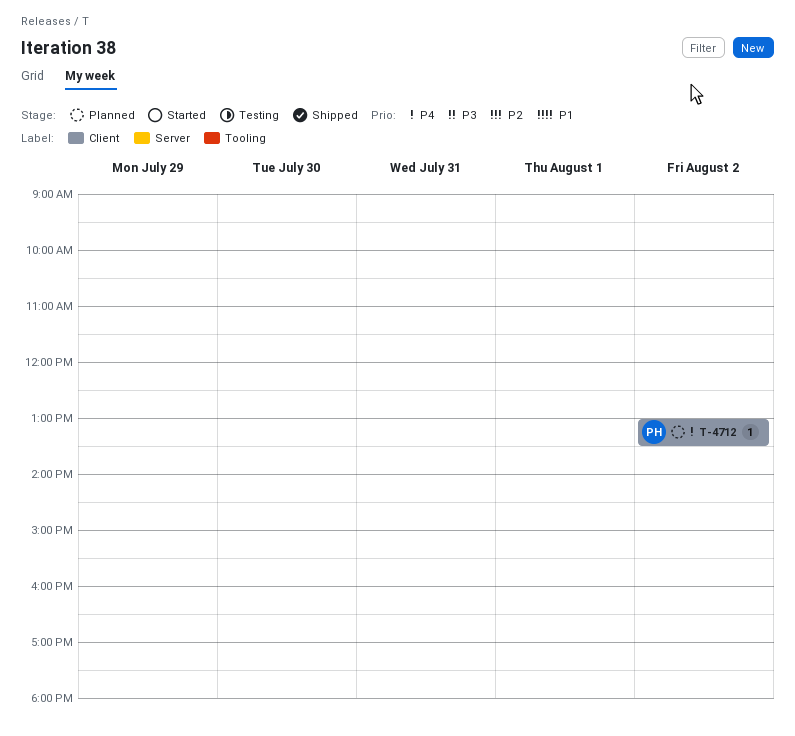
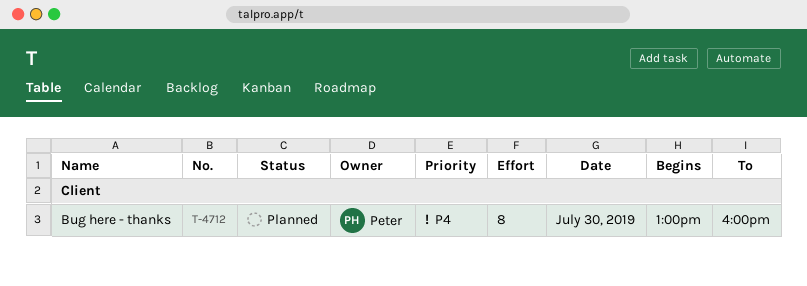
T-4712, estimate: 1 -> 8
T-4712, day: Aug 2 -> Jul 30
T-4712, ends: 13:30 -> 16:00

